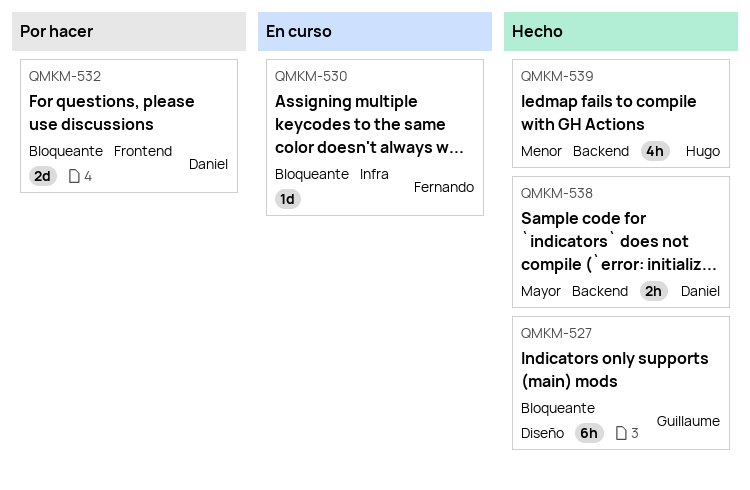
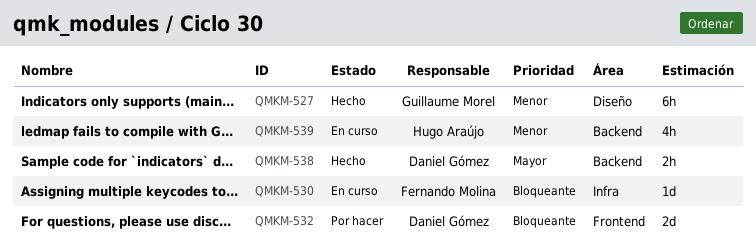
QMKM-527, priority: Bloqueante -> Menor
QMKM-539, status: Hecho -> En curso

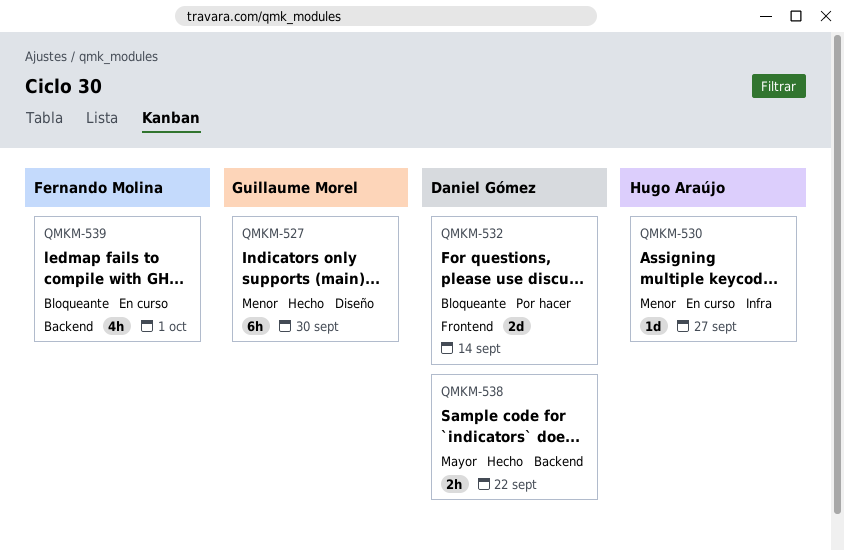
QMKM-530, owner: Fernando Molina -> Hugo Araújo
QMKM-530, priority: Bloqueante -> Menor
QMKM-539, owner: Hugo Araújo -> Fernando Molina
QMKM-539, priority: Menor -> Bloqueante

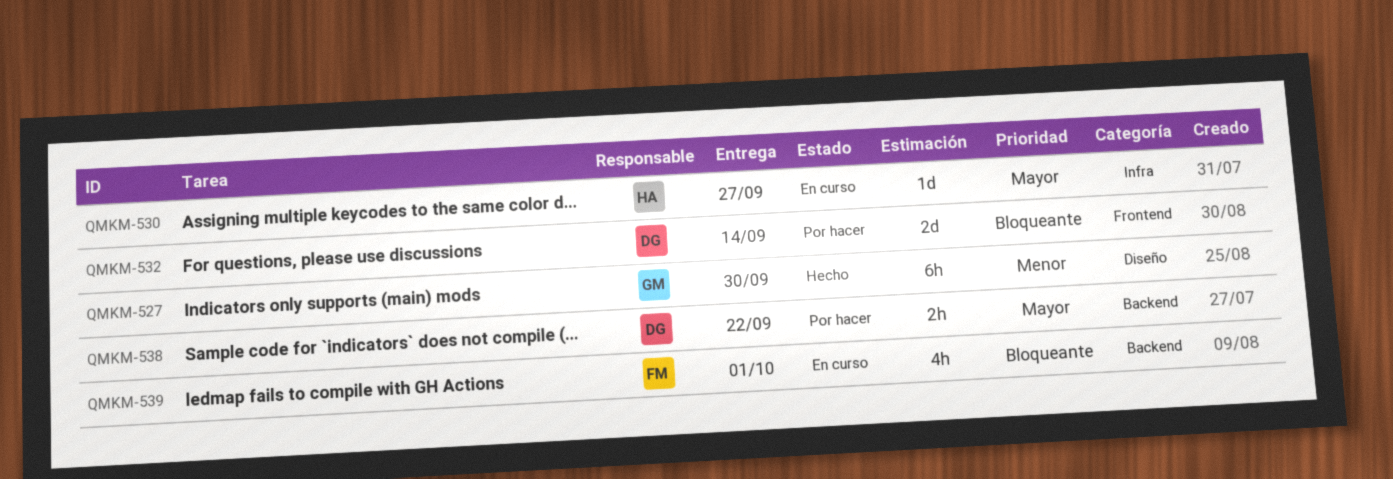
QMKM-530, priority: Menor -> Mayor
QMKM-538, status: Hecho -> Por hacer

